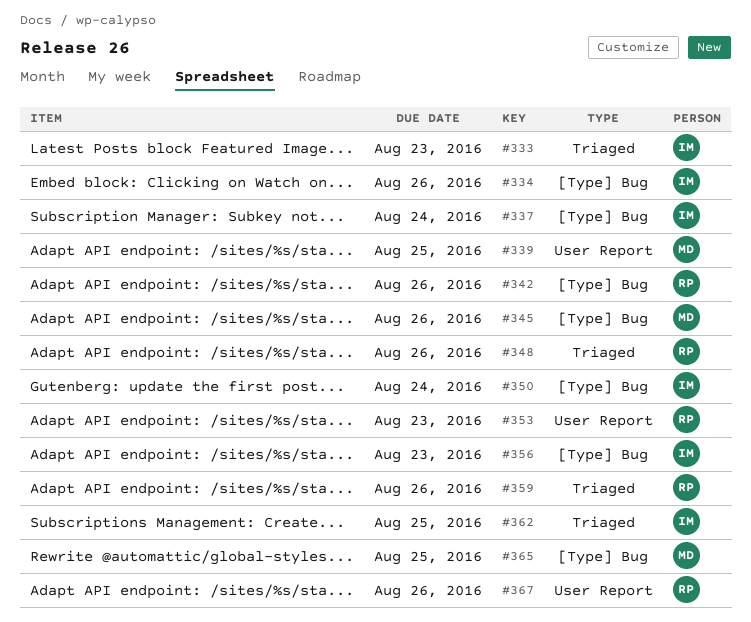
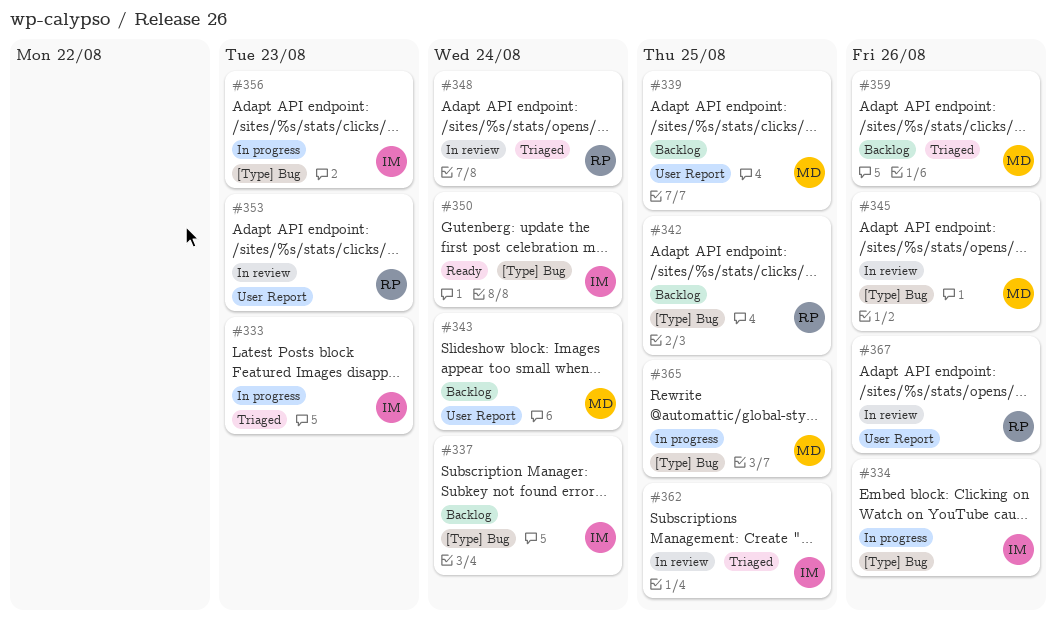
#342, due: Aug 26 -> Aug 25
#343: none -> present
#348, due: Aug 26 -> Aug 24
#359, owner: RP -> MD

